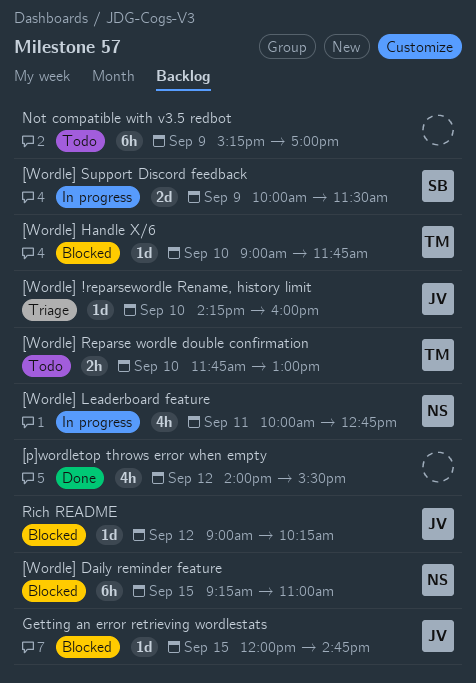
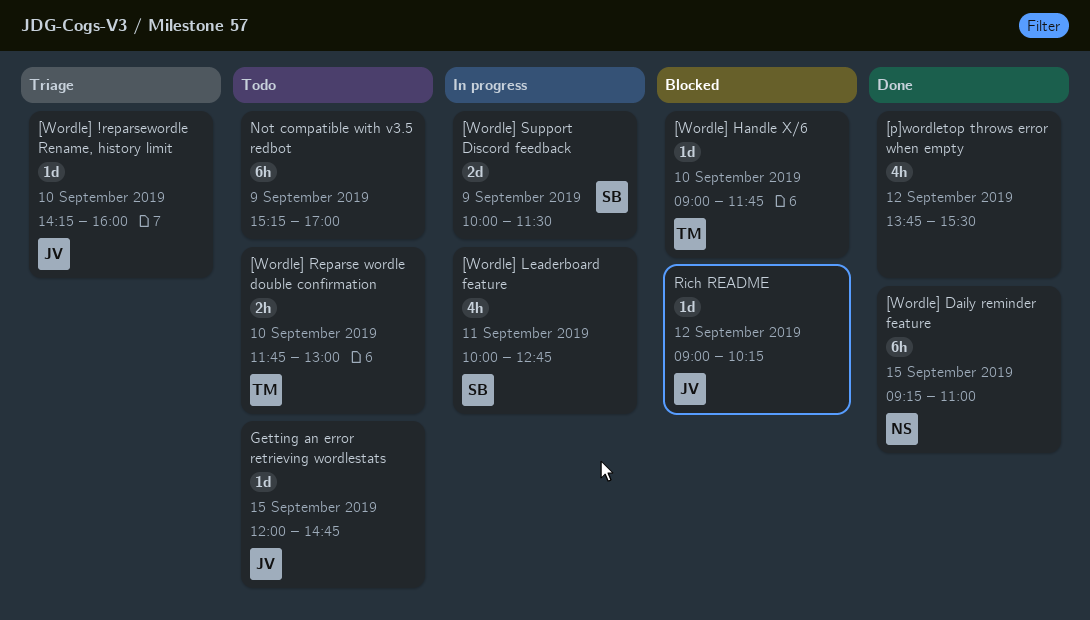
[p]wordletop throws error when empty, begins: 14:00 -> 13:45
[Wordle] Daily reminder feature, status: Blocked -> Done
[Wordle] Leaderboard feature, owner: NS -> SB
Getting an error retrieving wordlestats, status: Blocked -> Todo

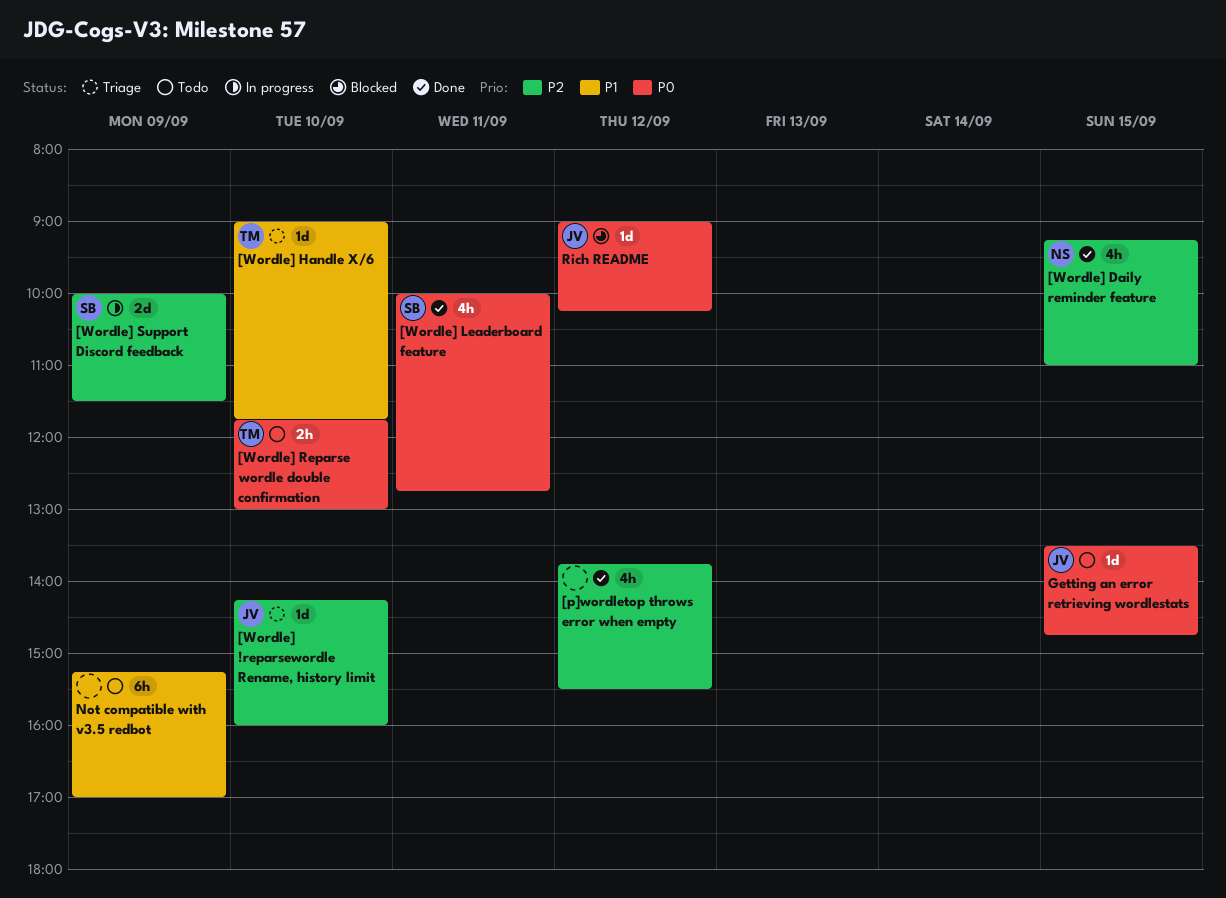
[Wordle] Daily reminder feature, estimate: 6h -> 4h
[Wordle] Handle X/6, status: Blocked -> Triage
[Wordle] Leaderboard feature, status: In progress -> Done
Getting an error retrieving wordlestats, begins: 12:00 -> 13:30

